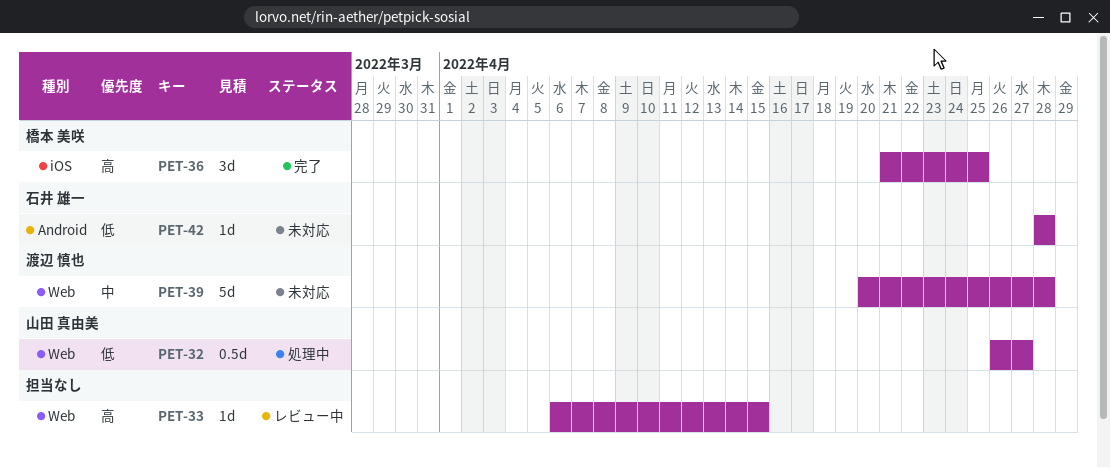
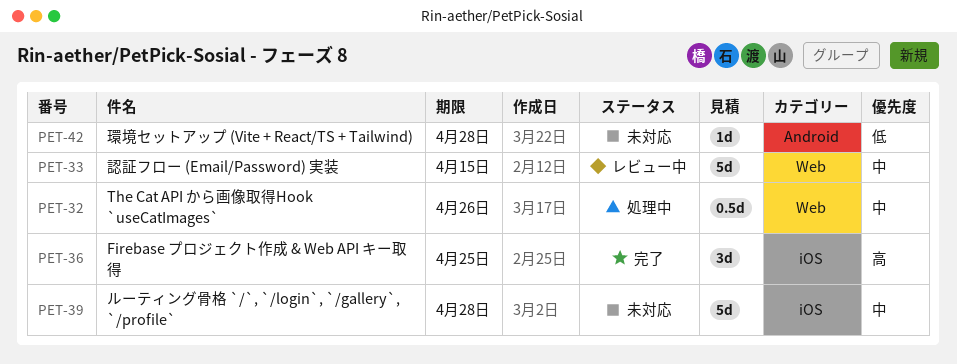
PET-32, priority: 低 -> 中
PET-32, due: Apr 27 -> Apr 26
PET-33, priority: 高 -> 中
PET-33, estimate: 1d -> 5d
PET-39, label: Web -> iOS

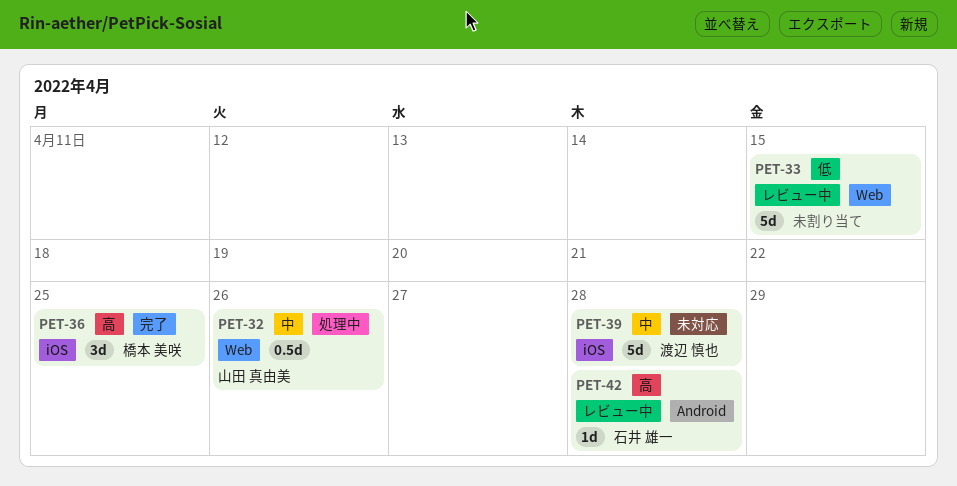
PET-33, priority: 中 -> 低
PET-42, status: 未対応 -> レビュー中
PET-42, priority: 低 -> 高

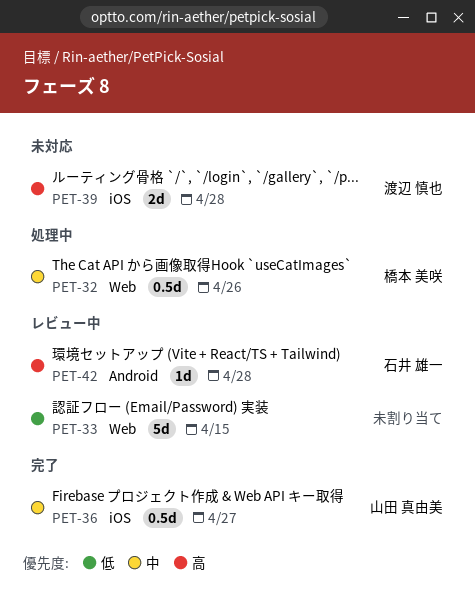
PET-32, owner: 山田 真由美 -> 橋本 美咲
PET-36, owner: 橋本 美咲 -> 山田 真由美
PET-36, priority: 高 -> 中
PET-36, estimate: 3d -> 0.5d
PET-36, due: Apr 25 -> Apr 27
PET-39, priority: 中 -> 高
PET-39, estimate: 5d -> 2d

